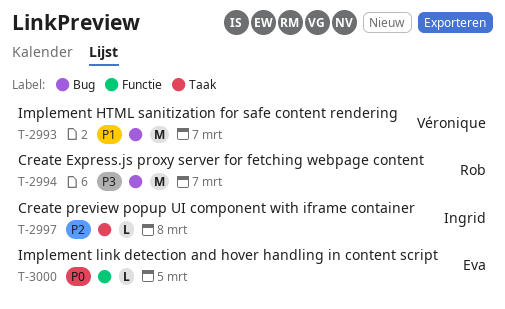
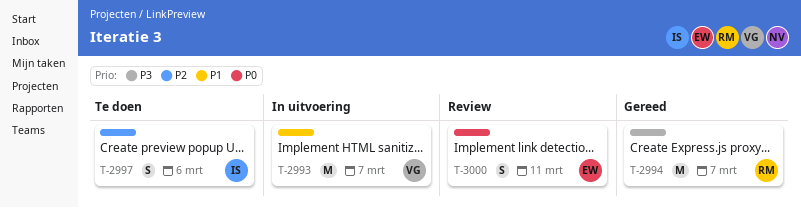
T-2997, estimate: L -> S
T-2997, due: Mar 8 -> Mar 6
T-3000, estimate: L -> S
T-3000, due: Mar 5 -> Mar 11

